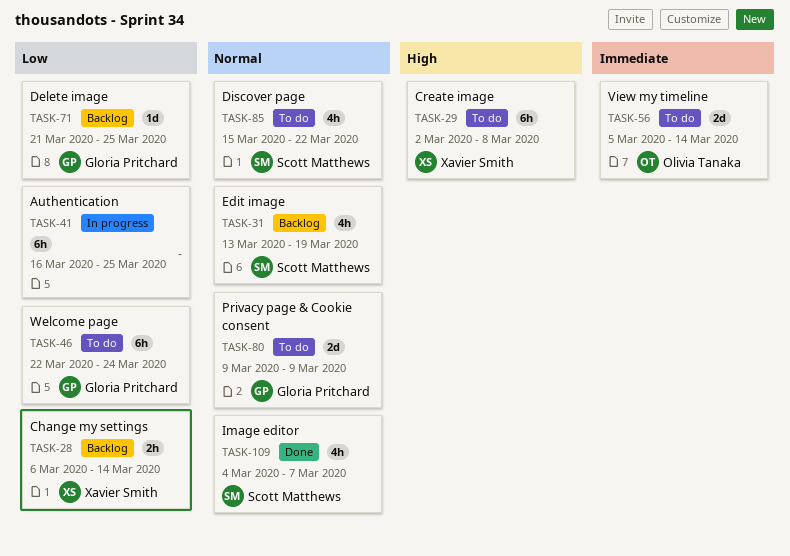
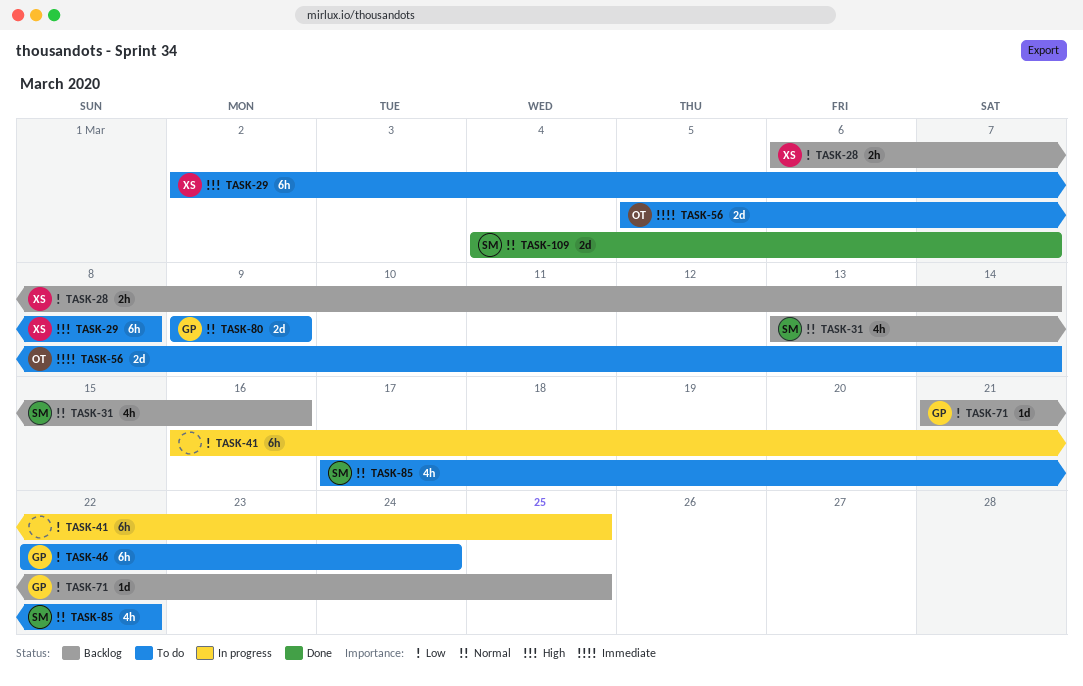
TASK-31, due: Mar 19 -> Mar 16
TASK-85, start: Mar 15 -> Mar 17
TASK-109, estimate: 4h -> 2d

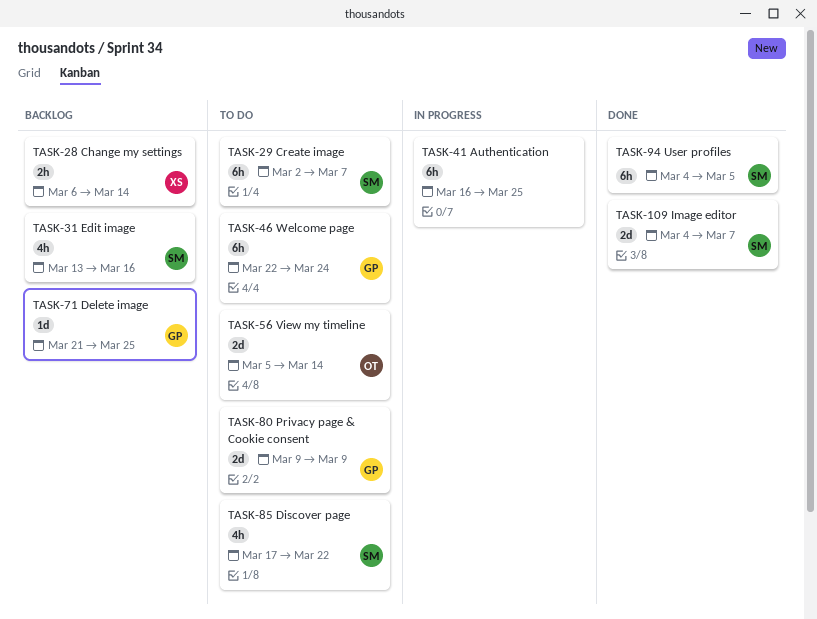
TASK-29, owner: XS -> SM
TASK-29, due: Mar 8 -> Mar 7
TASK-94: none -> present

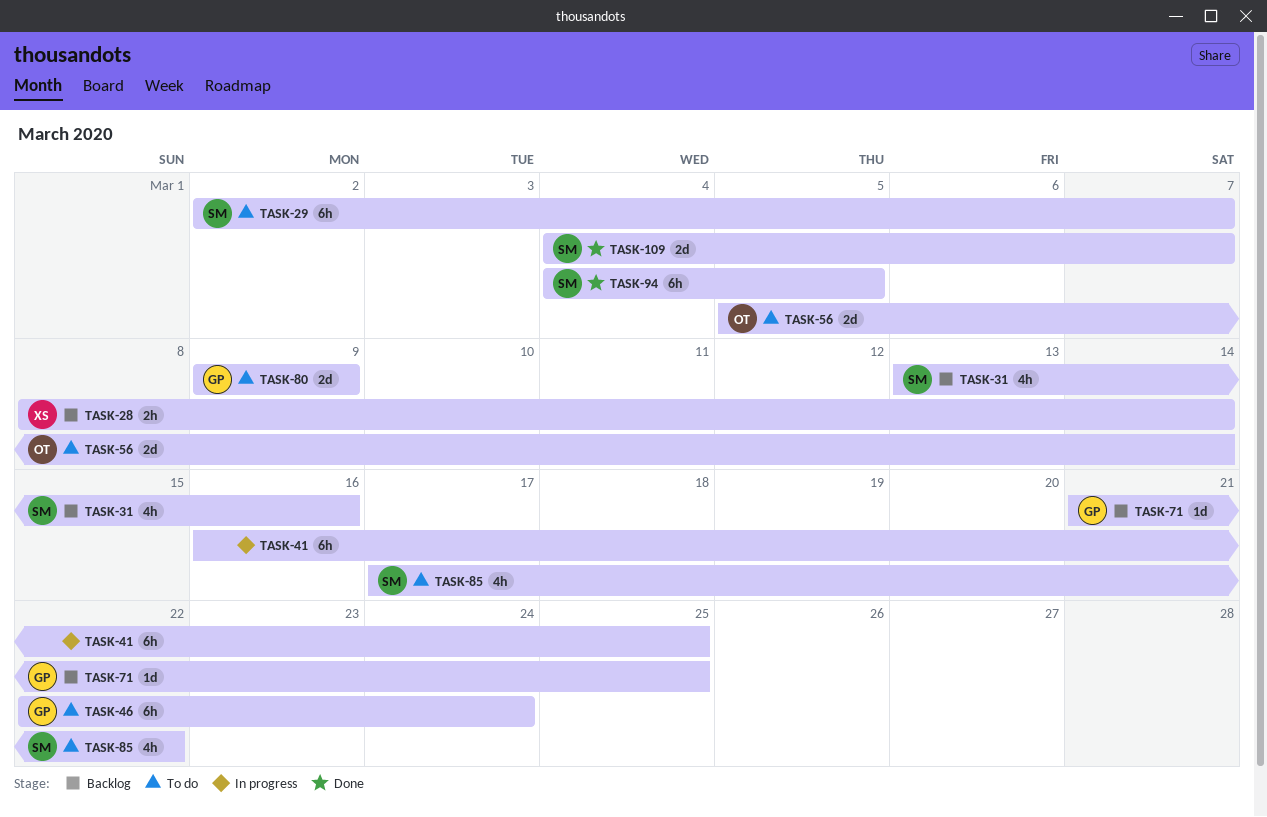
TASK-28, start: Mar 6 -> Mar 8

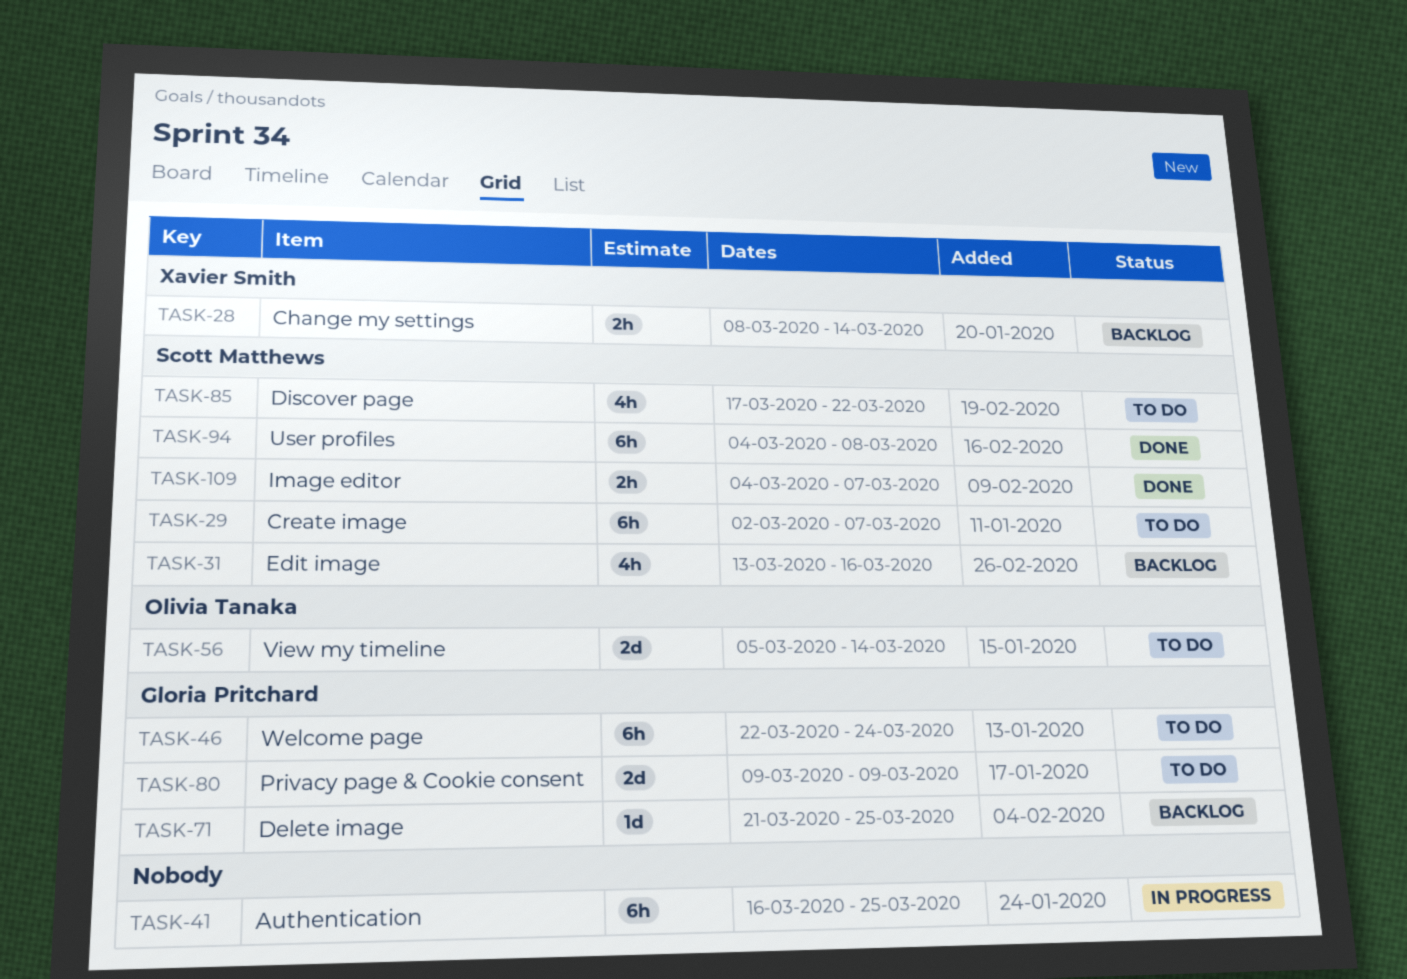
TASK-94, due: Mar 5 -> Mar 8
TASK-109, estimate: 2d -> 2h

